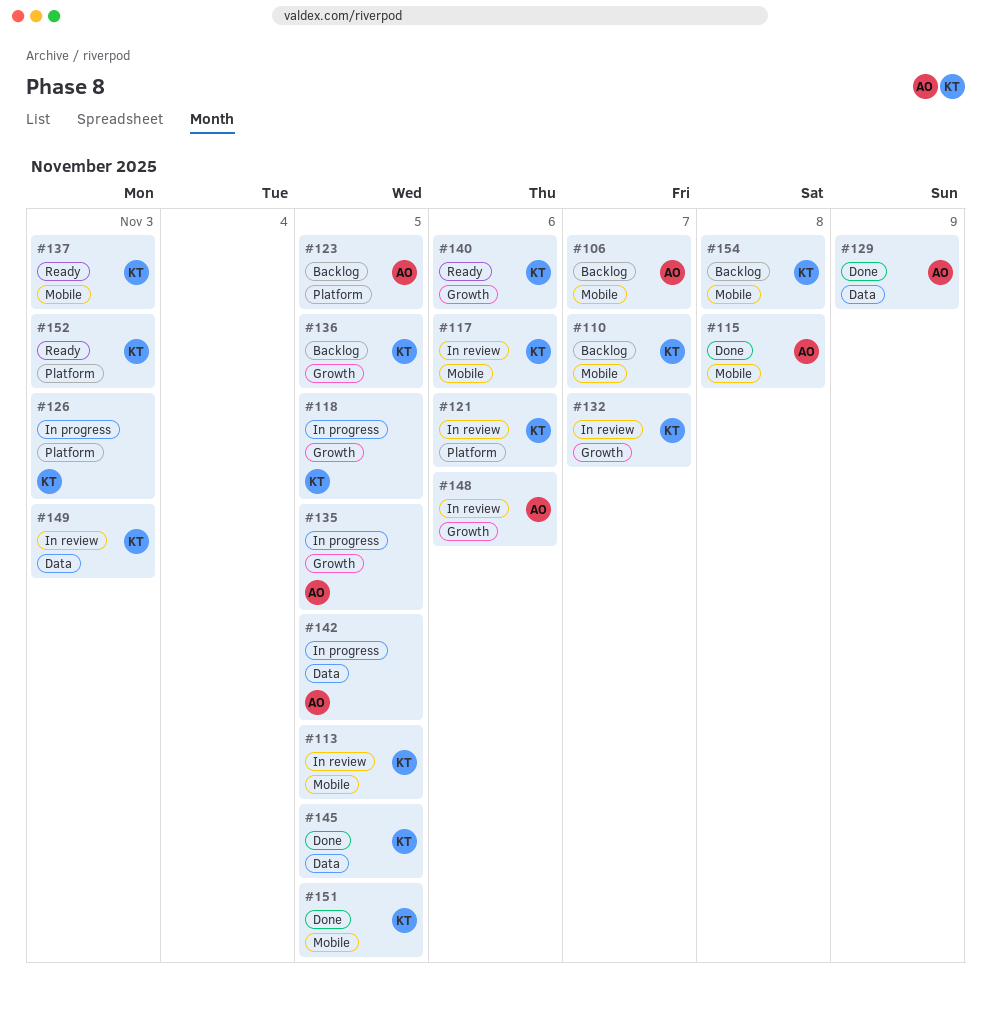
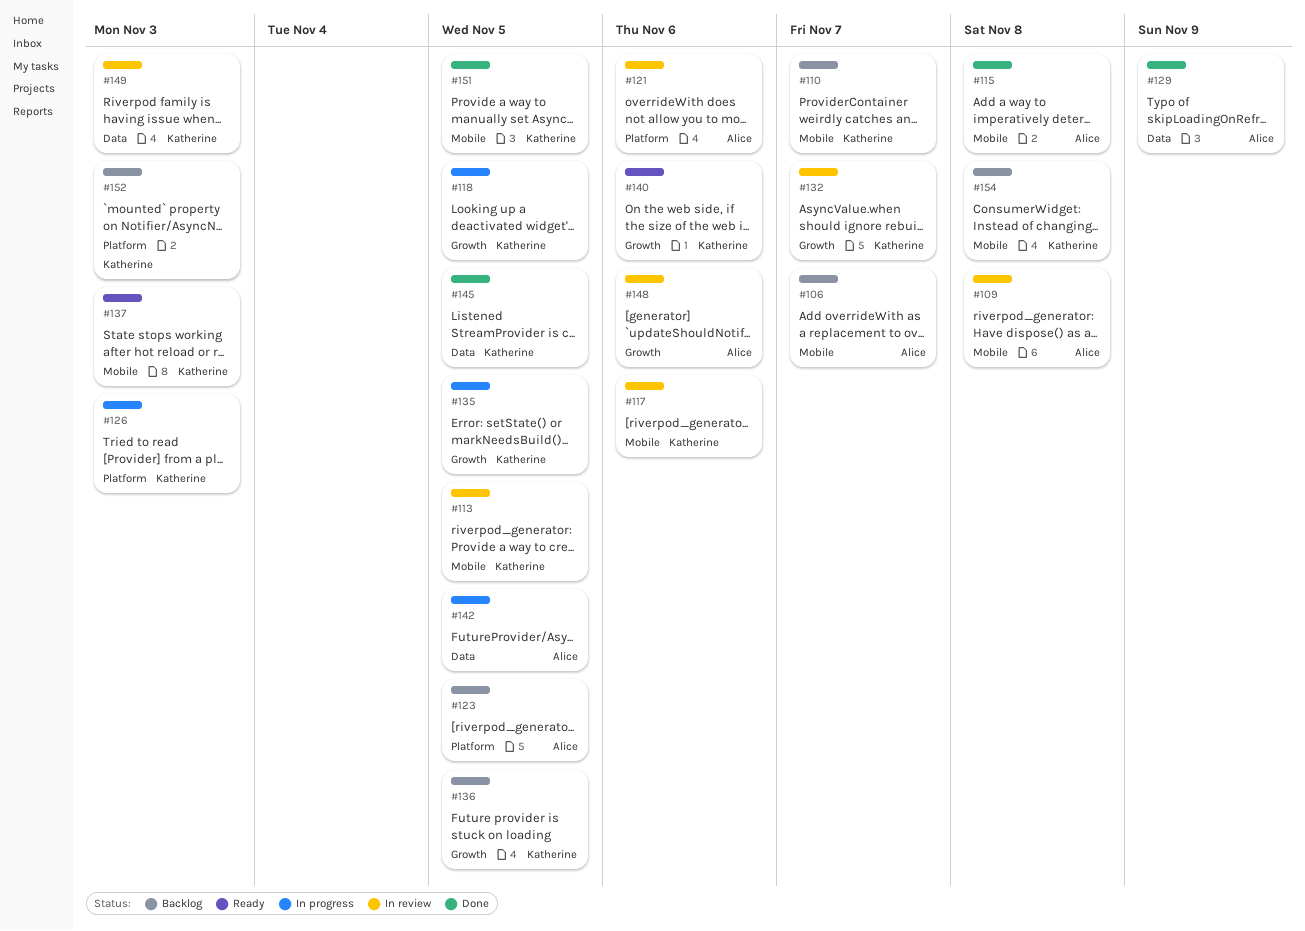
#109: none -> present
#121, owner: Katherine -> Alice
#135, owner: Alice -> Katherine
#152, status: Ready -> Backlog

